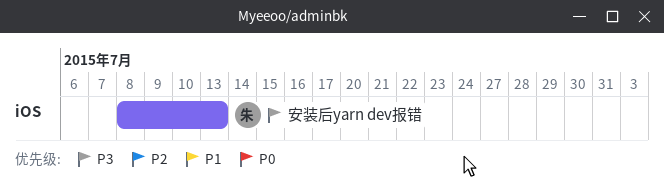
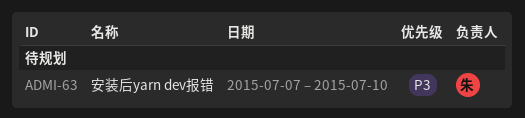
安装后yarn dev报错, start: Jul 8 -> Jul 7
安装后yarn dev报错, due: Jul 13 -> Jul 10

